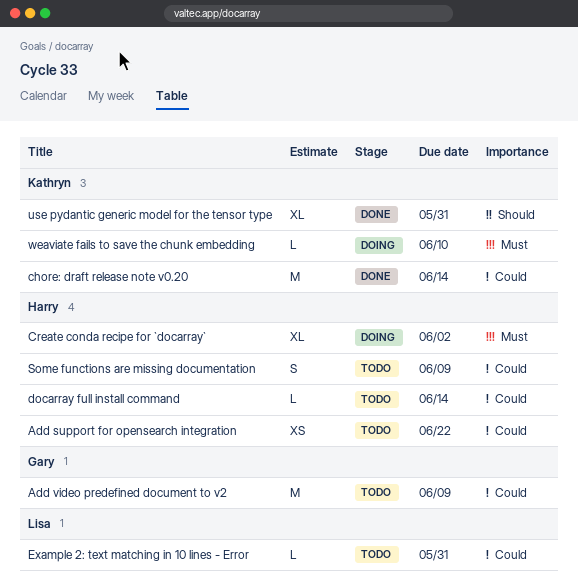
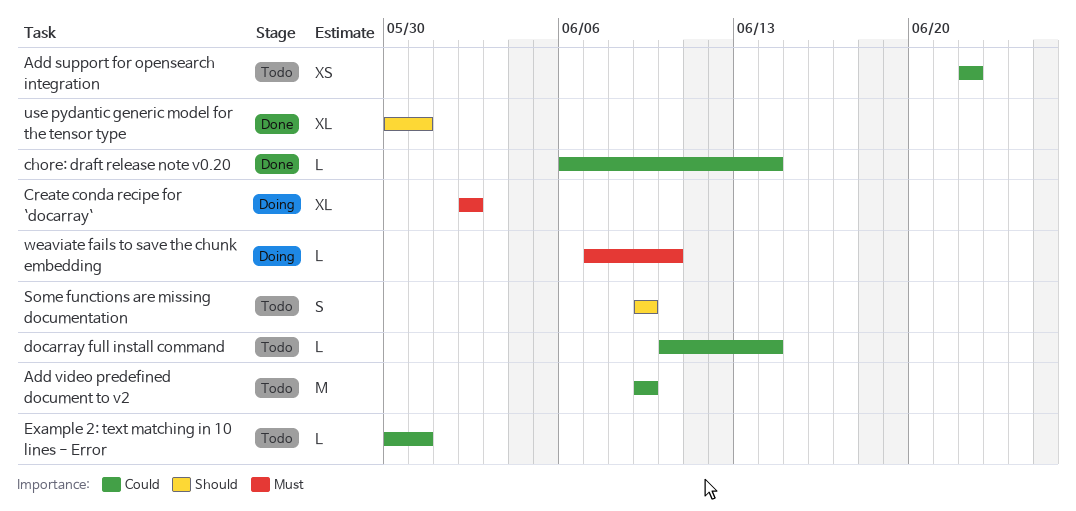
chore: draft release note v0.20, estimate: M -> L
Some functions are missing documentation, priority: Could -> Should

